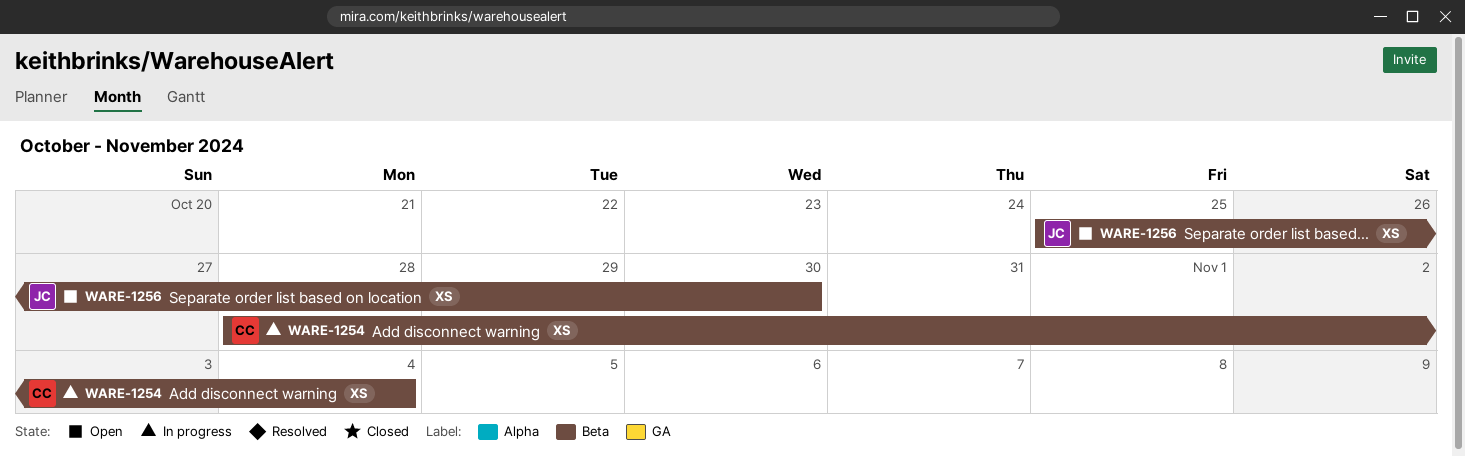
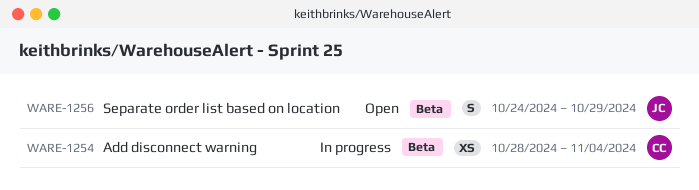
WARE-1256, estimate: XS -> S
WARE-1256, start: Oct 25 -> Oct 24
WARE-1256, due: Oct 30 -> Oct 29

